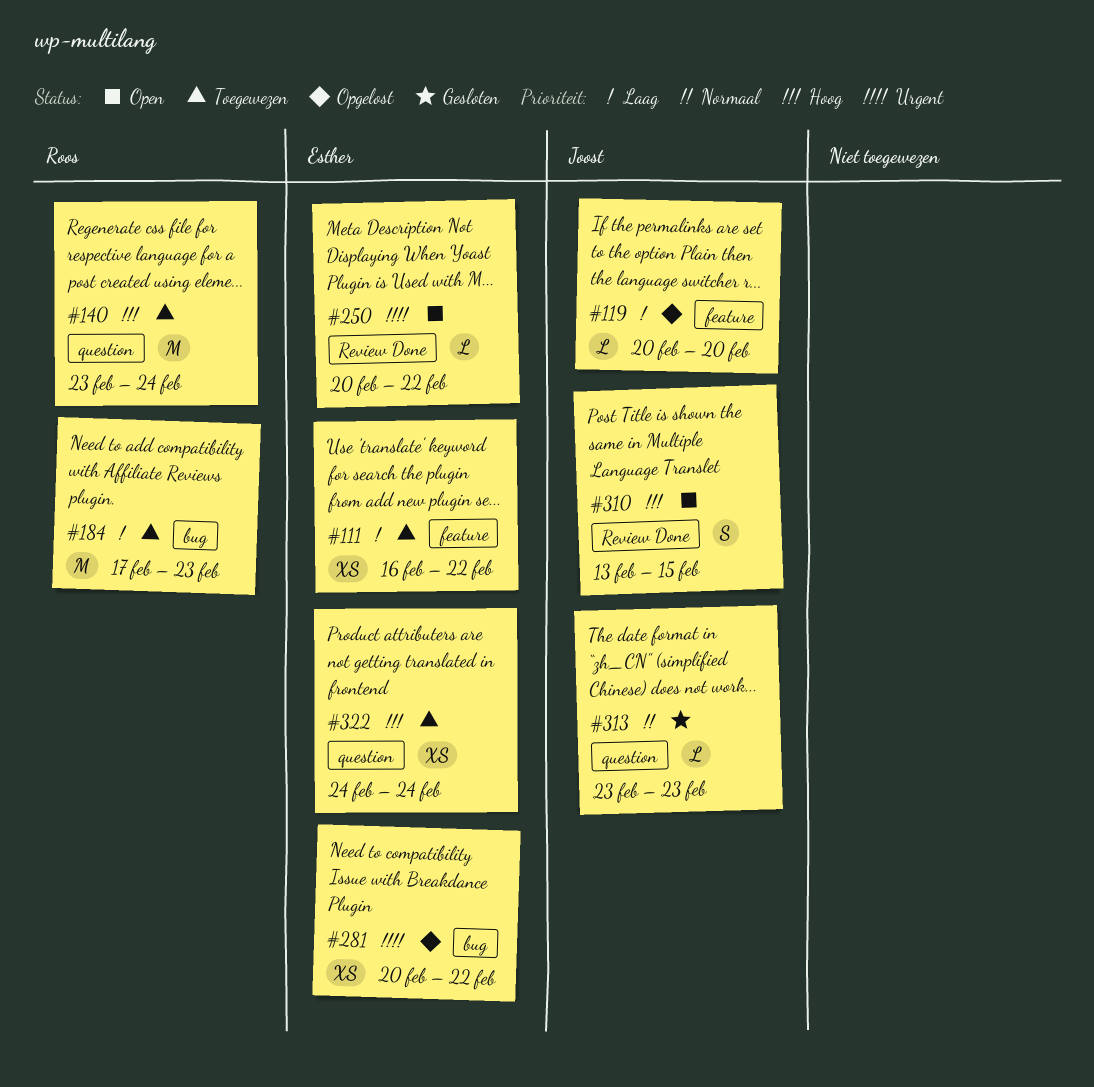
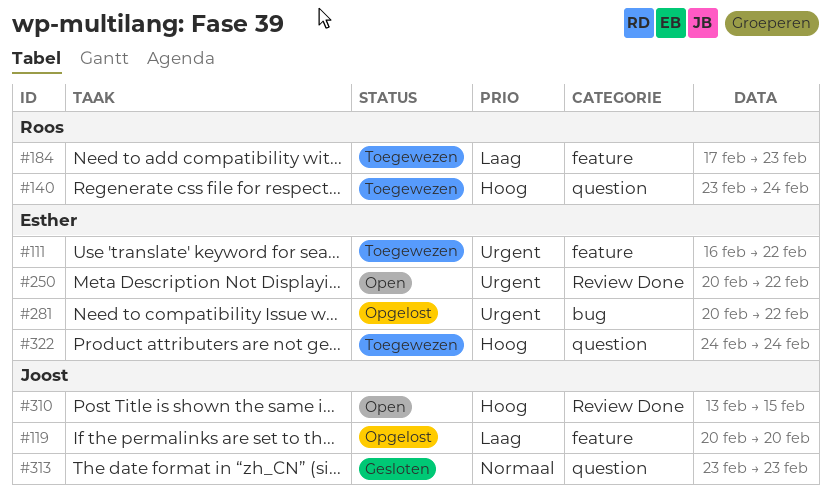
#111, priority: Laag -> Urgent
#184, label: bug -> feature

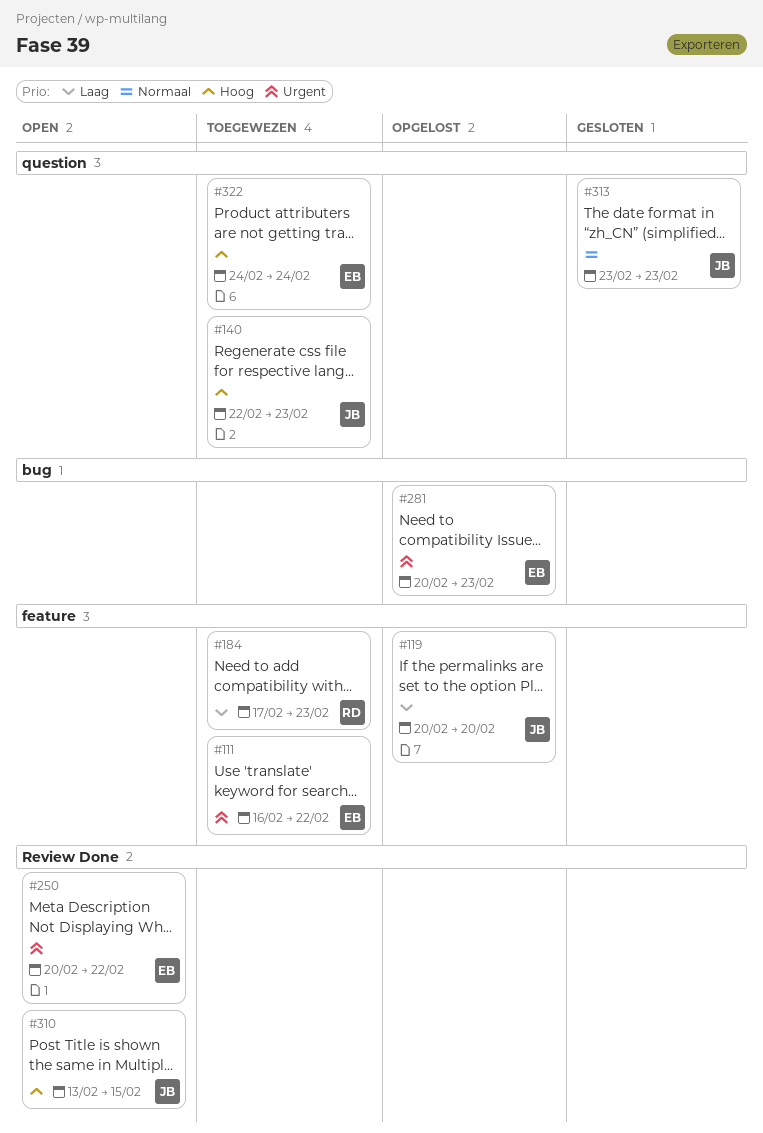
#140, owner: Roos -> Joost
#140, start: Feb 23 -> Feb 22
#140, due: Feb 24 -> Feb 23
#281, due: Feb 22 -> Feb 23

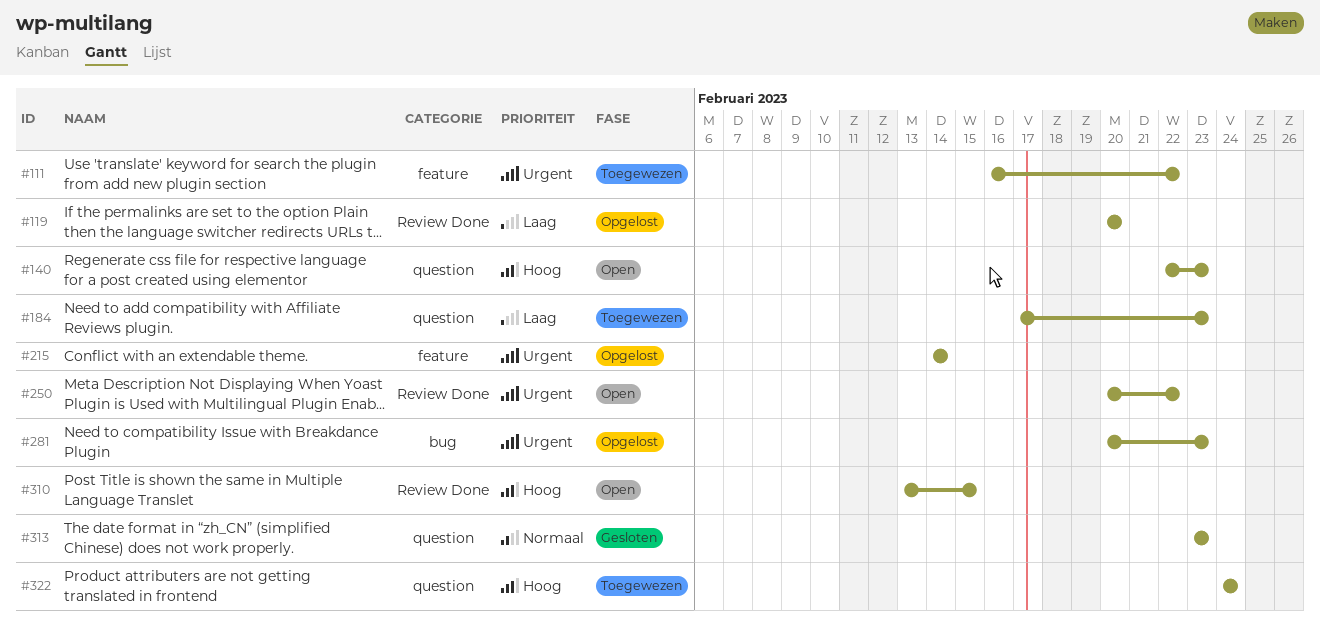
#119, label: feature -> Review Done
#140, status: Toegewezen -> Open
#184, label: feature -> question
#215: none -> present

